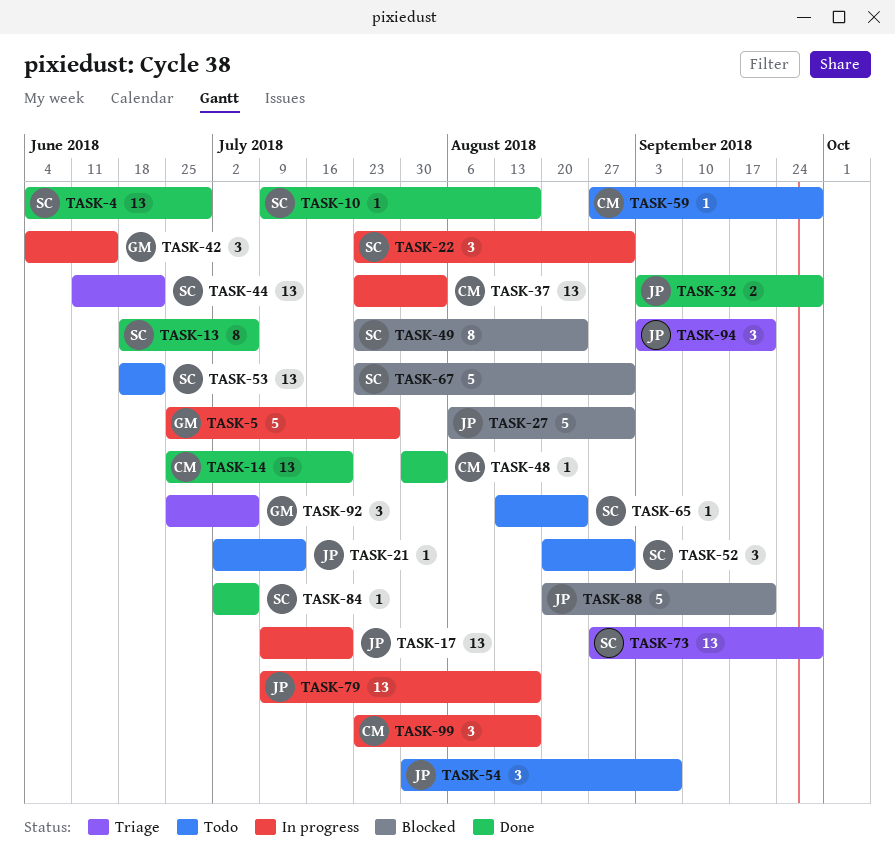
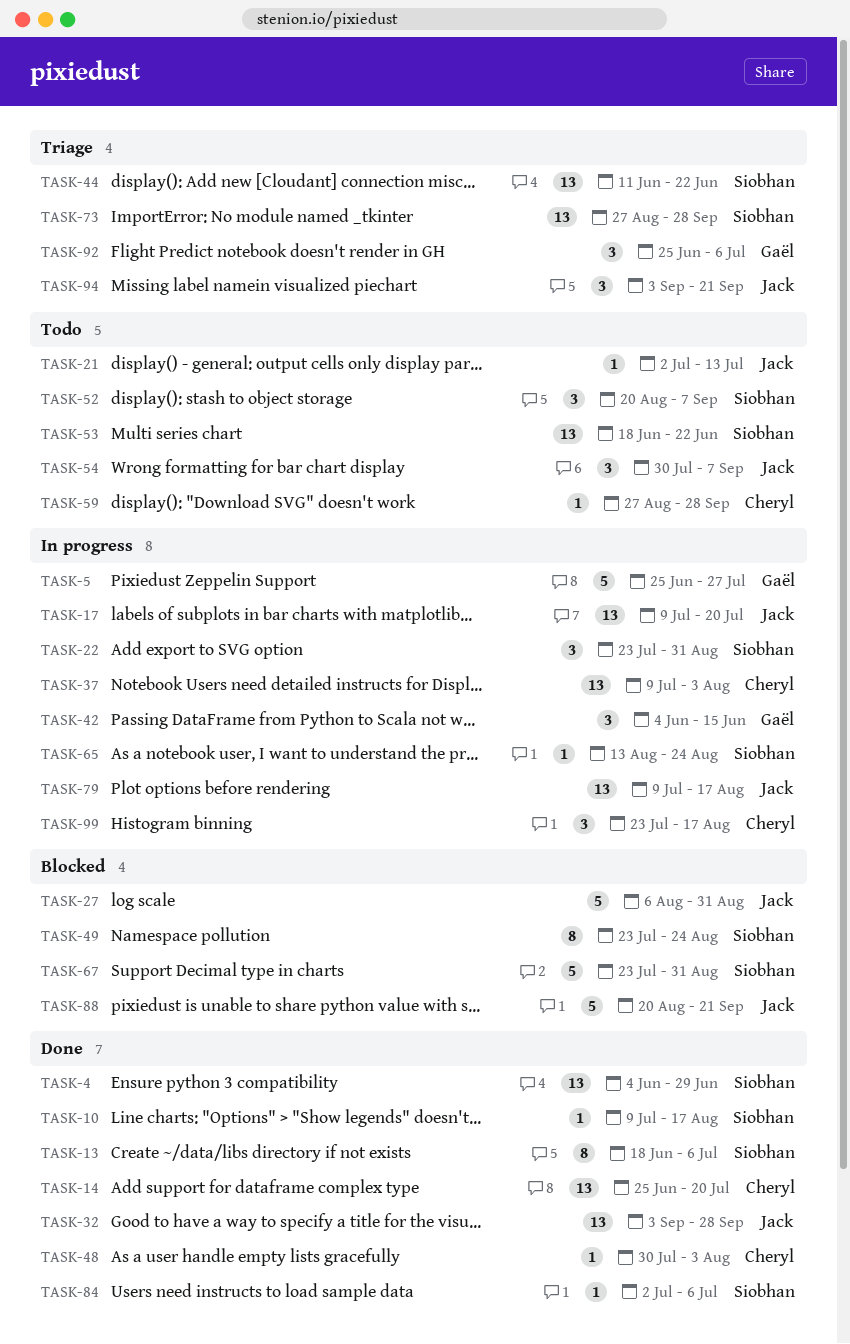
TASK-32, estimate: 2 -> 13
TASK-37, start: Jul 23 -> Jul 9
TASK-52, due: Aug 31 -> Sep 7
TASK-65, status: Todo -> In progress

